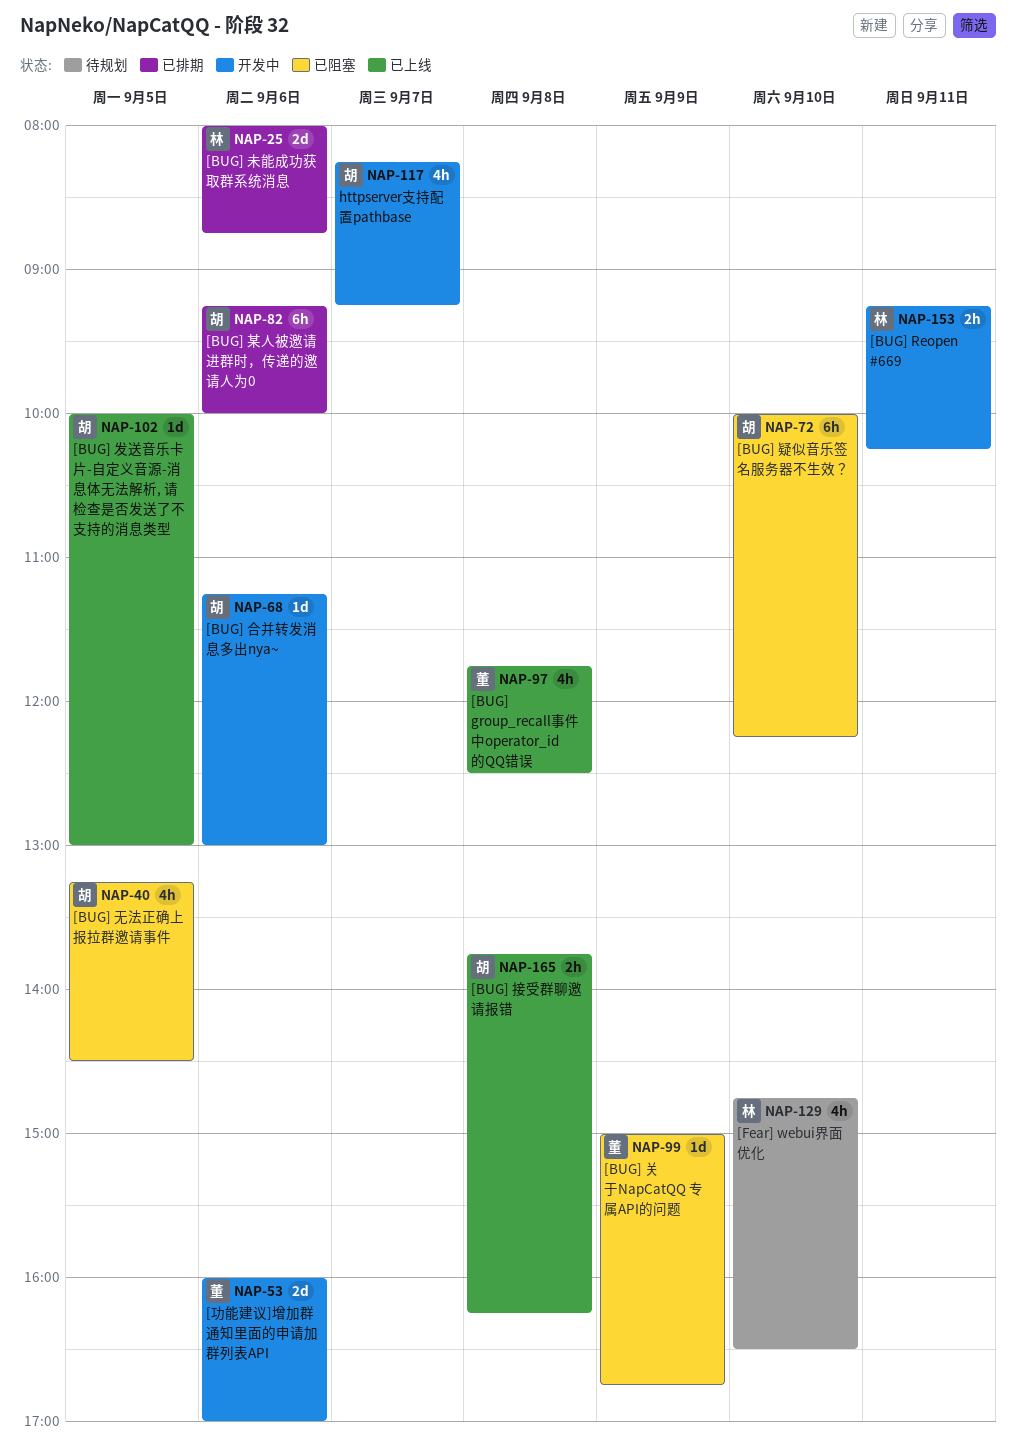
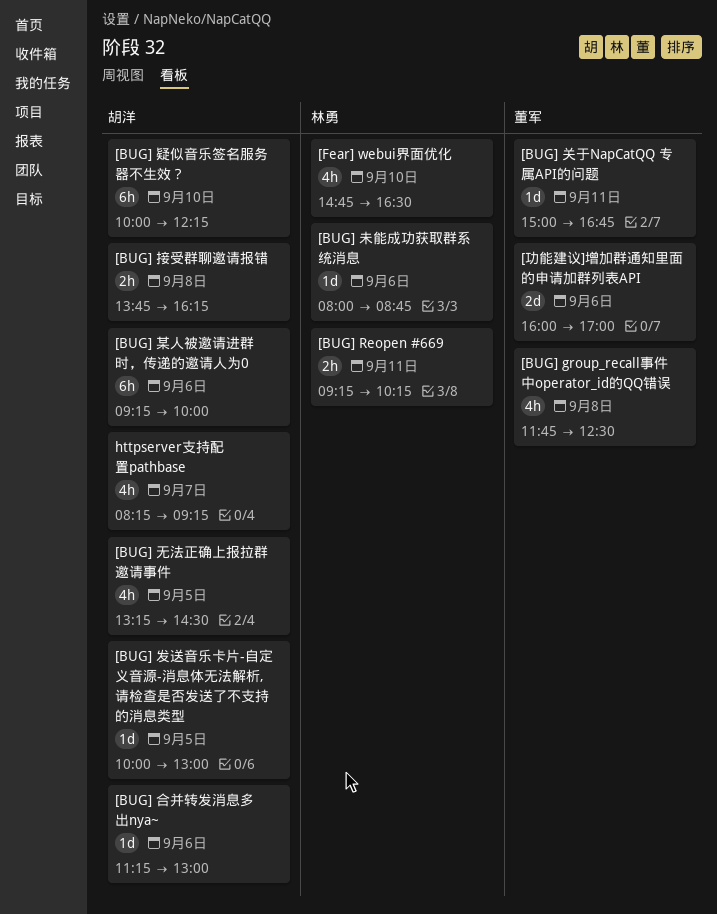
[BUG] 关于NapCatQQ 专属API的问题, day: Sep 9 -> Sep 11
[BUG] 未能成功获取群系统消息, estimate: 2d -> 1d

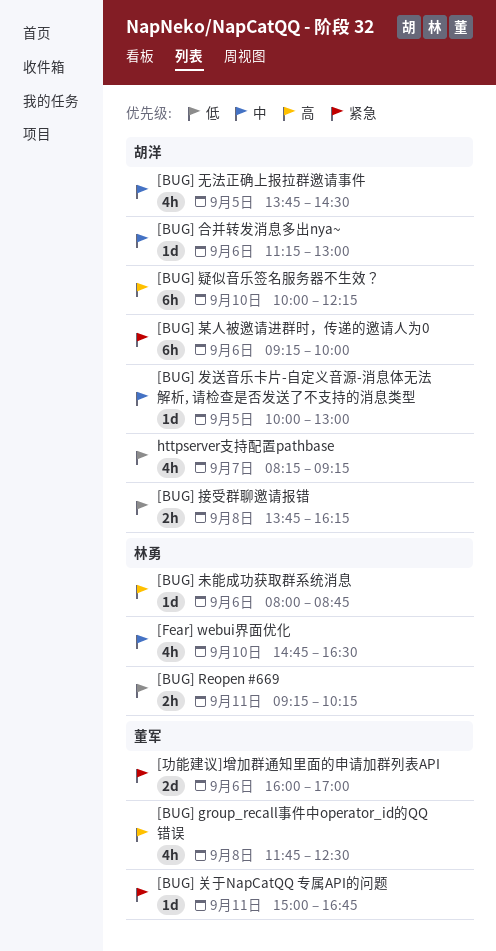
[BUG] 无法正确上报拉群邀请事件, begins: 13:15 -> 13:45

